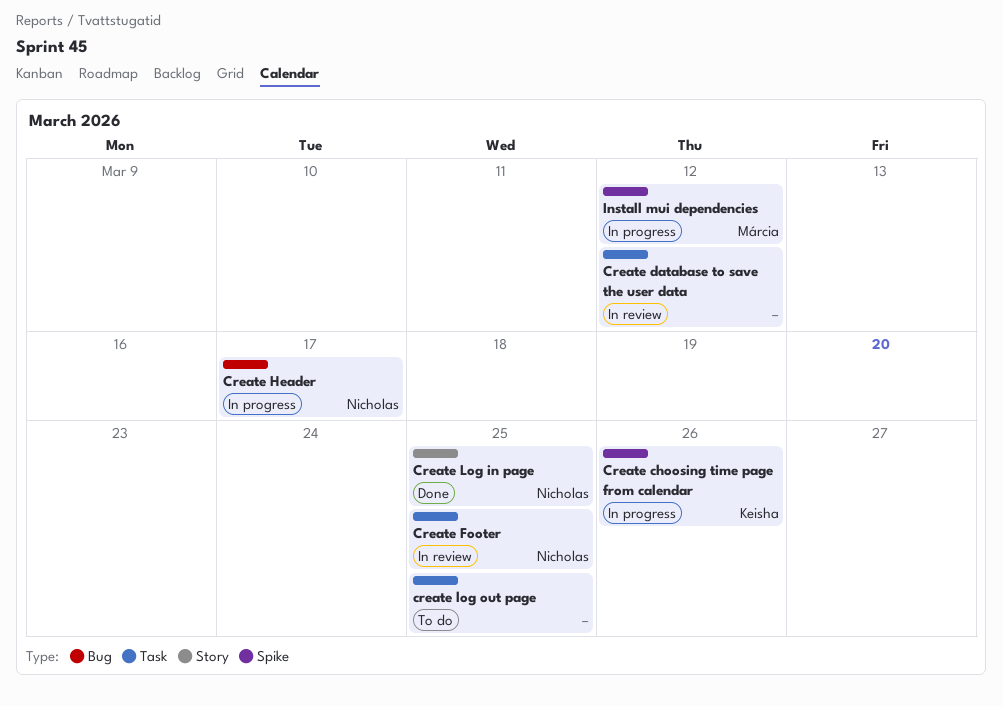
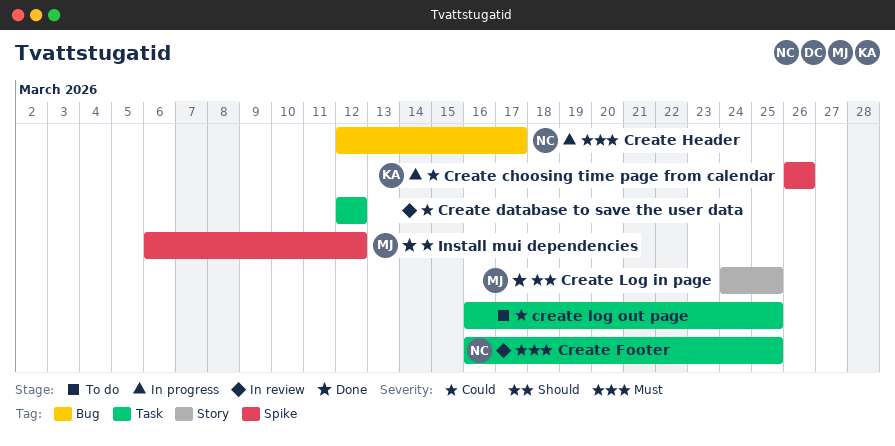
Create Log in page, owner: Nicholas -> Márcia
Install mui dependencies, status: In progress -> Done

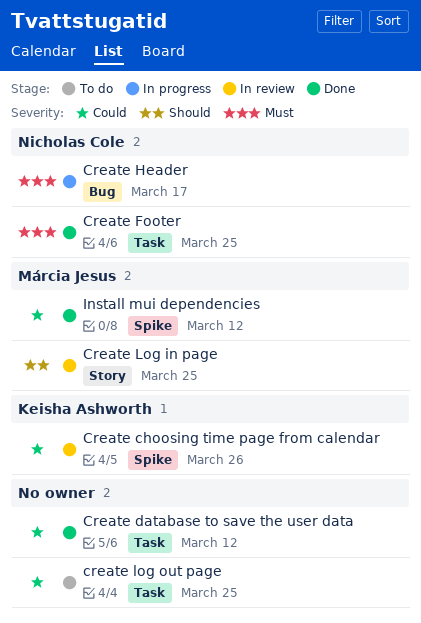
Create choosing time page from calendar, status: In progress -> In review
Create database to save the user data, status: In review -> Done
Create Footer, status: In review -> Done
Create Log in page, status: Done -> In review

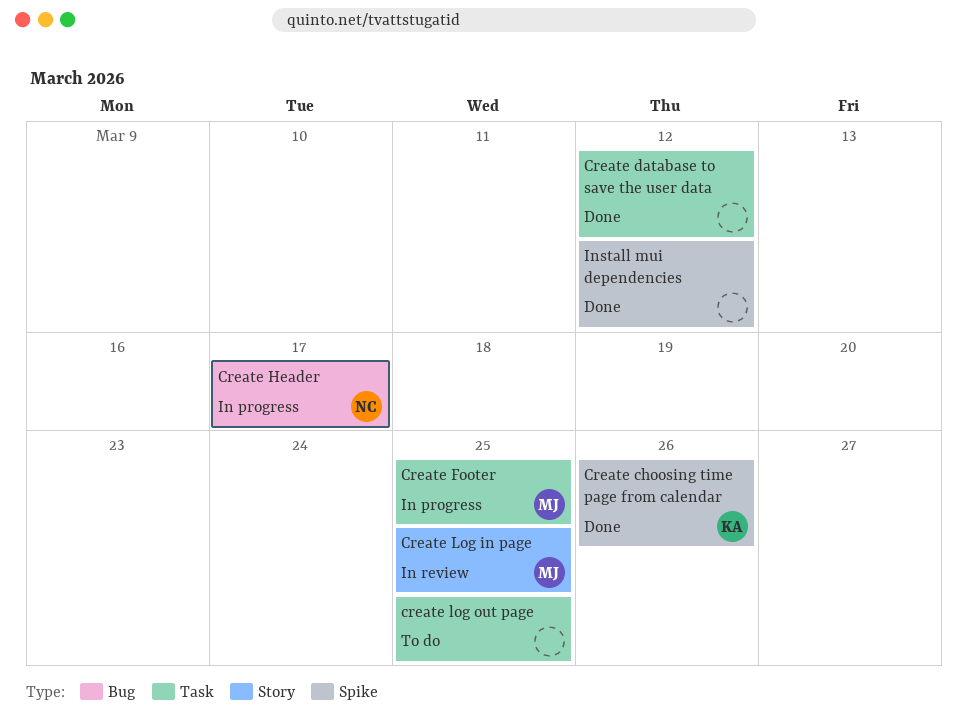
Create choosing time page from calendar, status: In review -> Done
Create Footer, status: Done -> In progress
Create Footer, owner: Nicholas Cole -> Márcia Jesus
Install mui dependencies, owner: Márcia Jesus -> none

